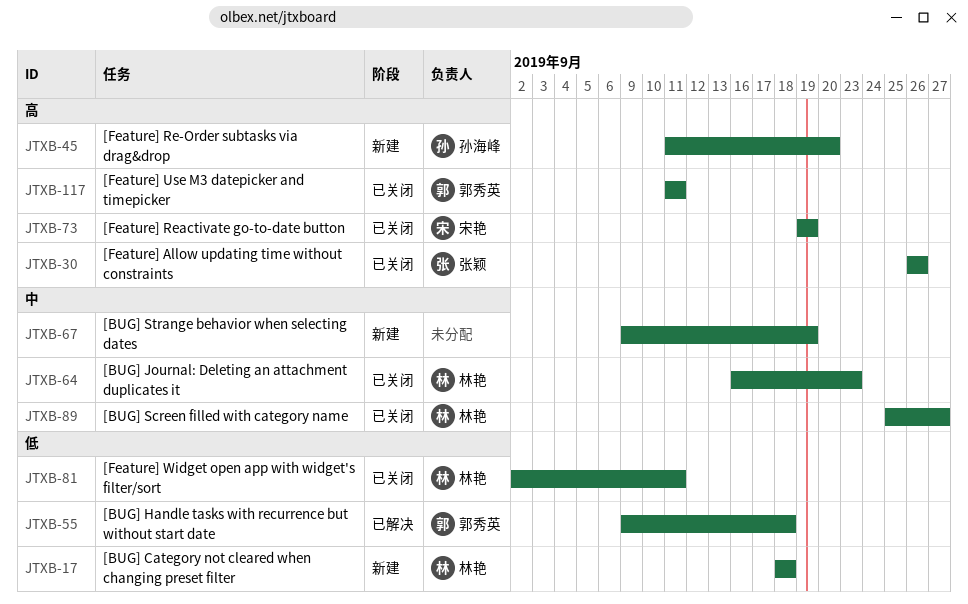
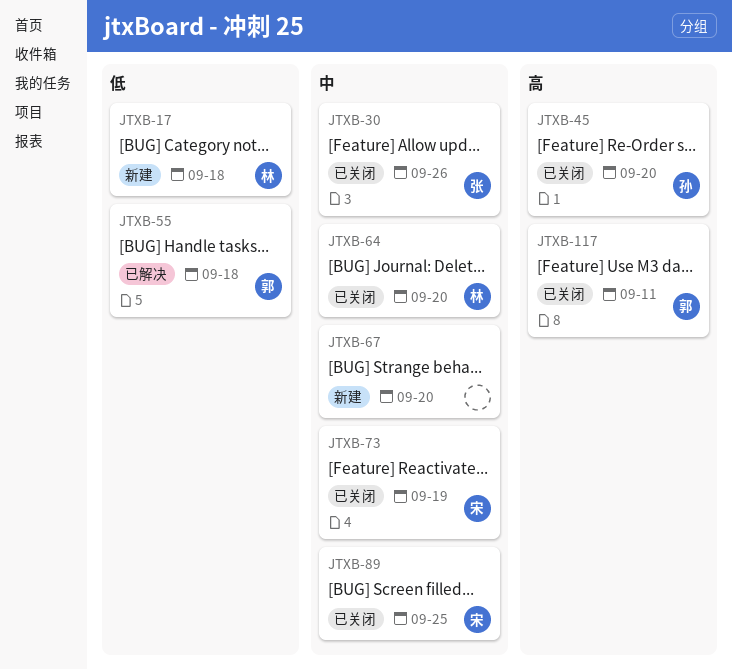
JTXB-30, priority: 高 -> 中
JTXB-45, status: 新建 -> 已关闭
JTXB-64, due: Sep 23 -> Sep 20
JTXB-67, due: Sep 19 -> Sep 20
JTXB-73, priority: 高 -> 中
JTXB-81: present -> none
JTXB-89, owner: 林艳 -> 宋艳
JTXB-89, due: Sep 27 -> Sep 25

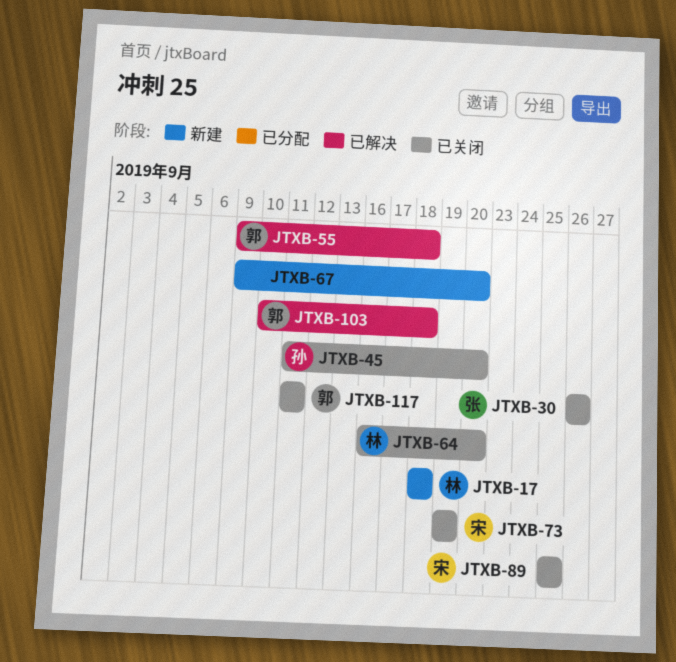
JTXB-103: none -> present

